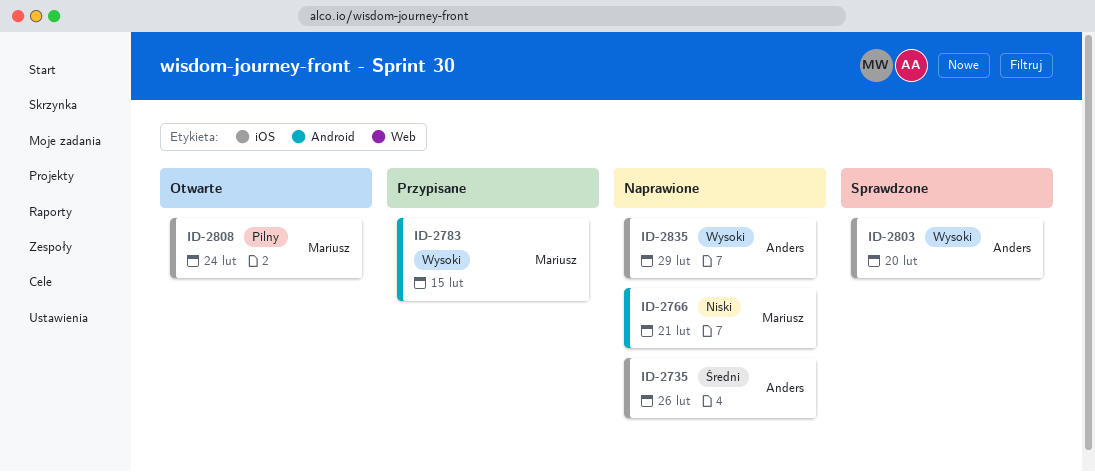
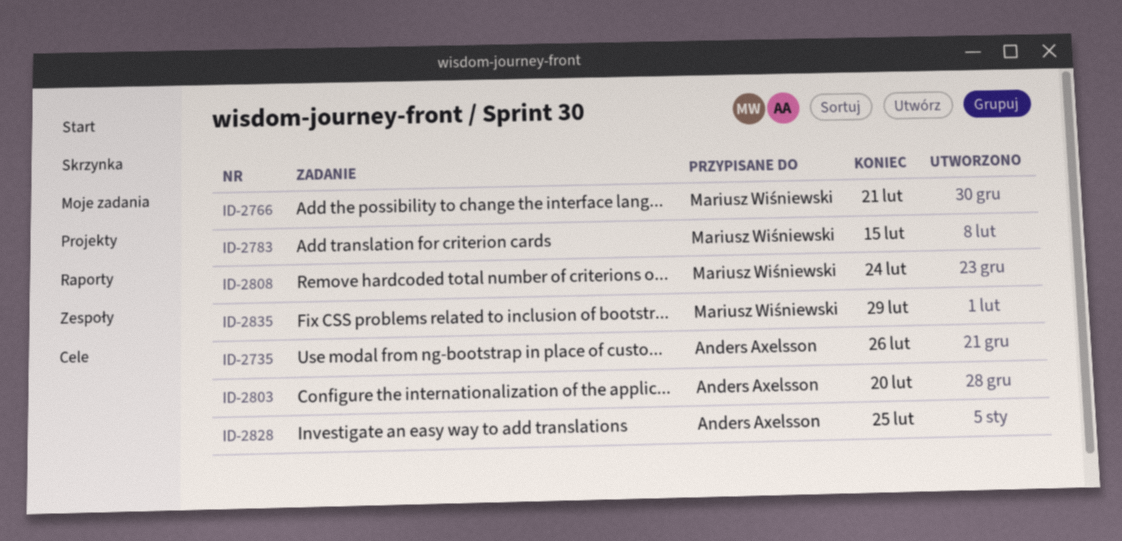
ID-2828: none -> present
ID-2835, owner: Anders Axelsson -> Mariusz Wiśniewski

